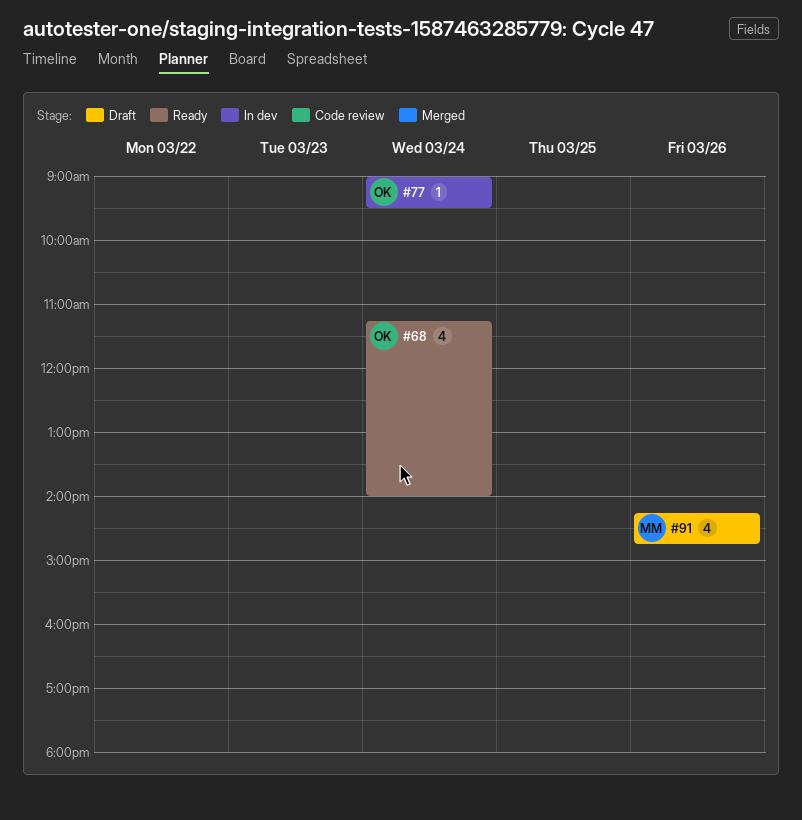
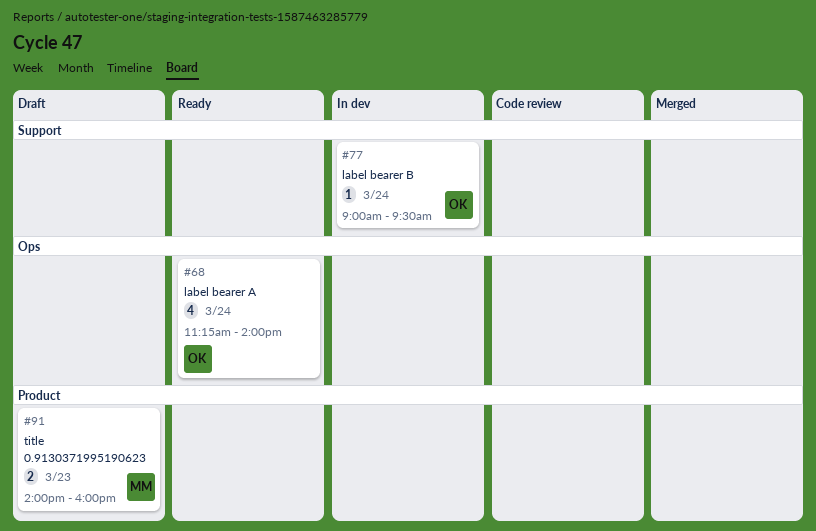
#91, estimate: 4 -> 2
#91, day: Mar 26 -> Mar 23
#91, begins: 14:15 -> 14:00
#91, ends: 14:45 -> 16:00

